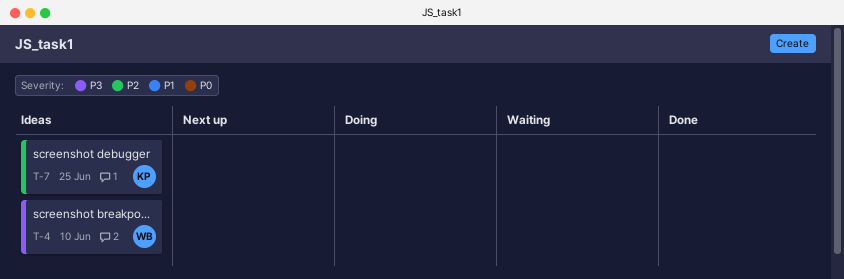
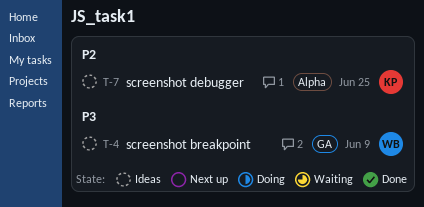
T-4, due: Jun 10 -> Jun 9

